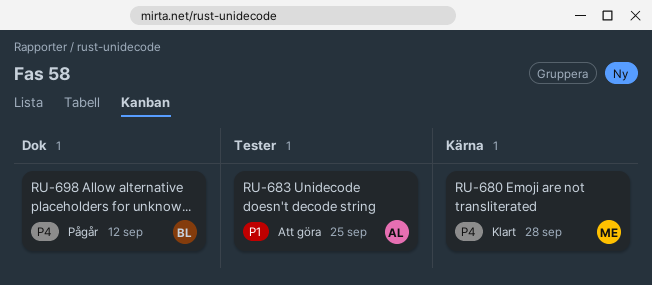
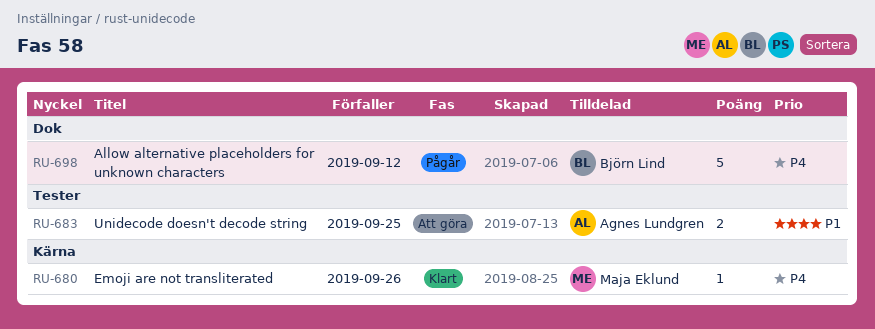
RU-680, due: Sep 28 -> Sep 26

